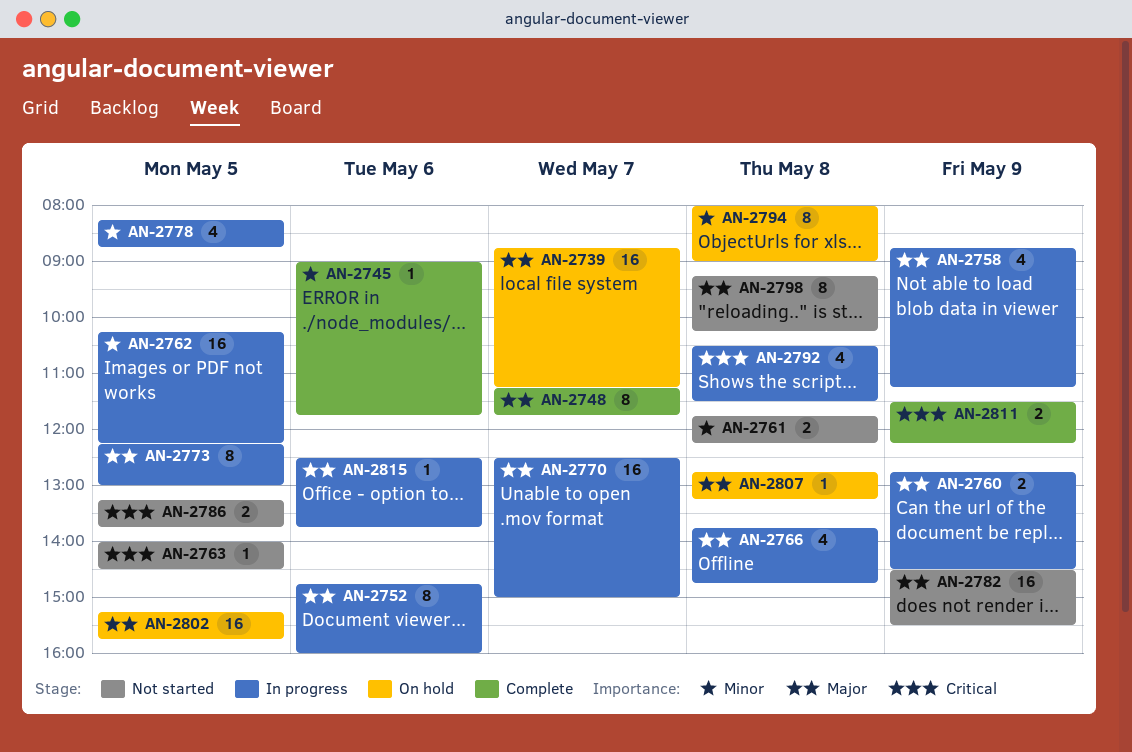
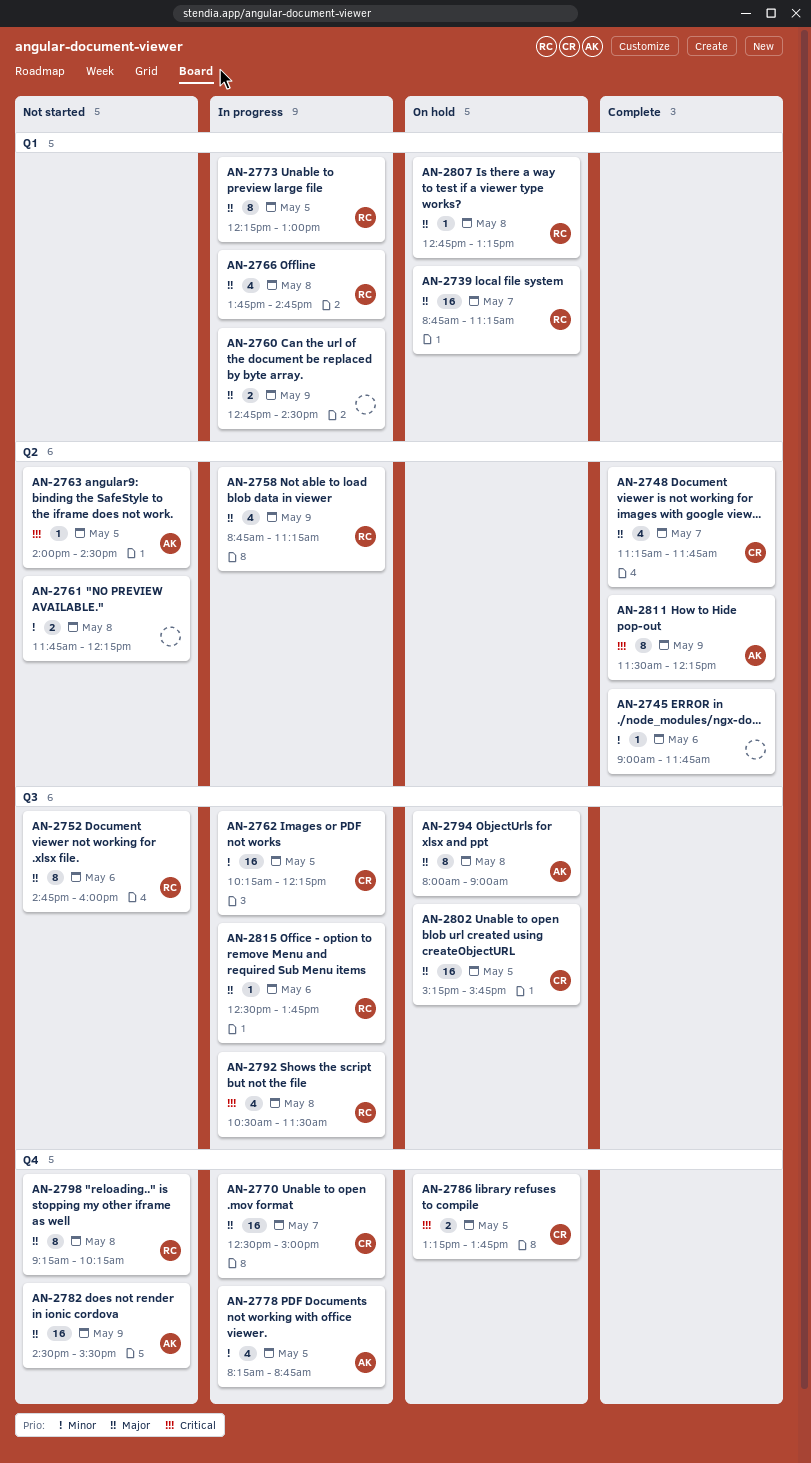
AN-2748, estimate: 8 -> 4
AN-2752, status: In progress -> Not started
AN-2786, status: Not started -> On hold
AN-2794, priority: Minor -> Major
AN-2811, estimate: 2 -> 8

